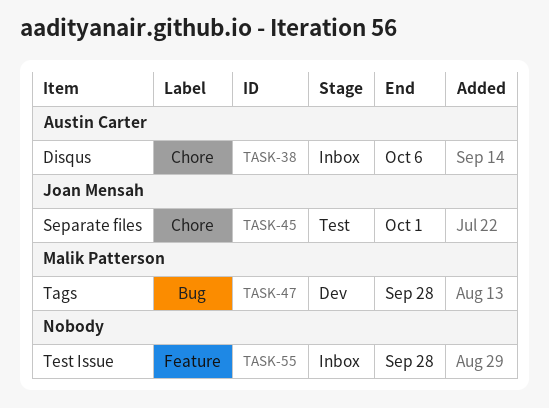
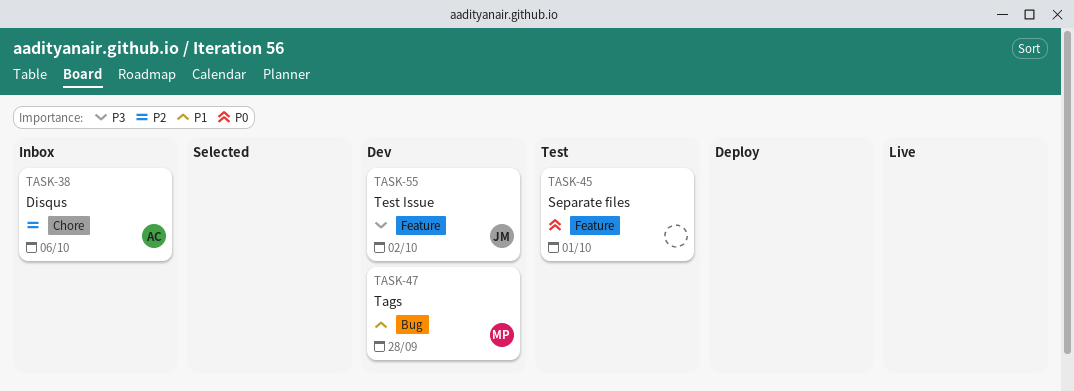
TASK-45, owner: Joan Mensah -> none
TASK-45, label: Chore -> Feature
TASK-55, status: Inbox -> Dev
TASK-55, owner: none -> Joan Mensah
TASK-55, due: Sep 28 -> Oct 2

